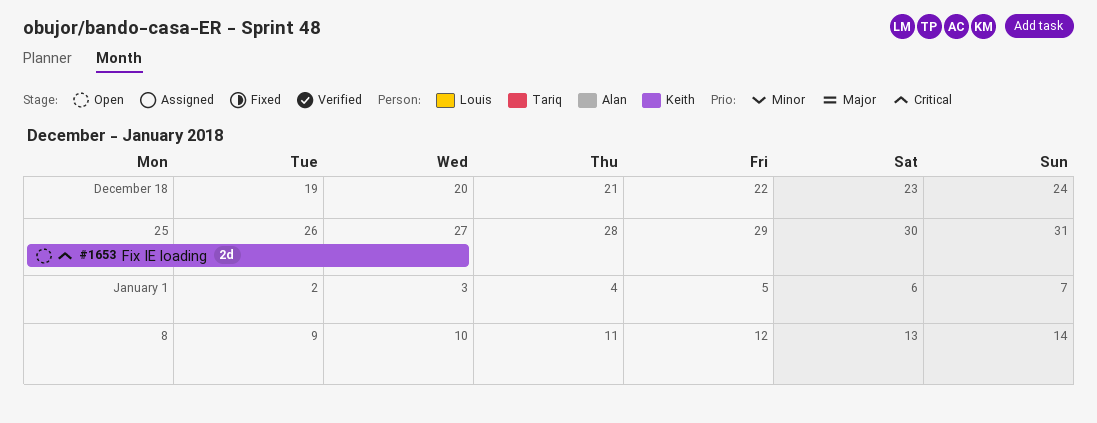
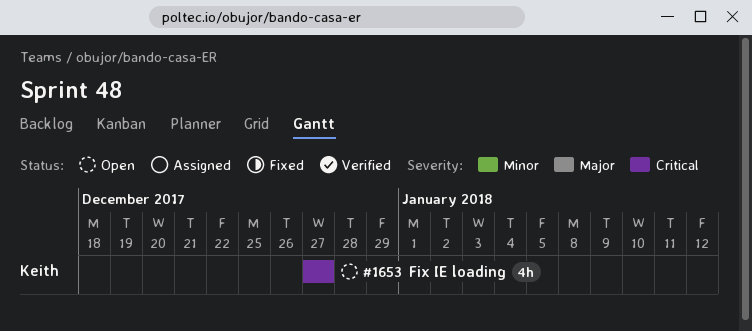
#1653, estimate: 2d -> 4h
#1653, start: Dec 25 -> Dec 27

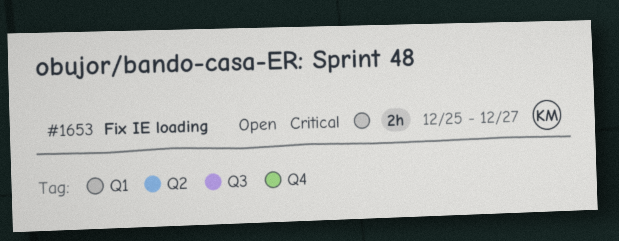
#1653, estimate: 4h -> 2h
#1653, start: Dec 27 -> Dec 25

